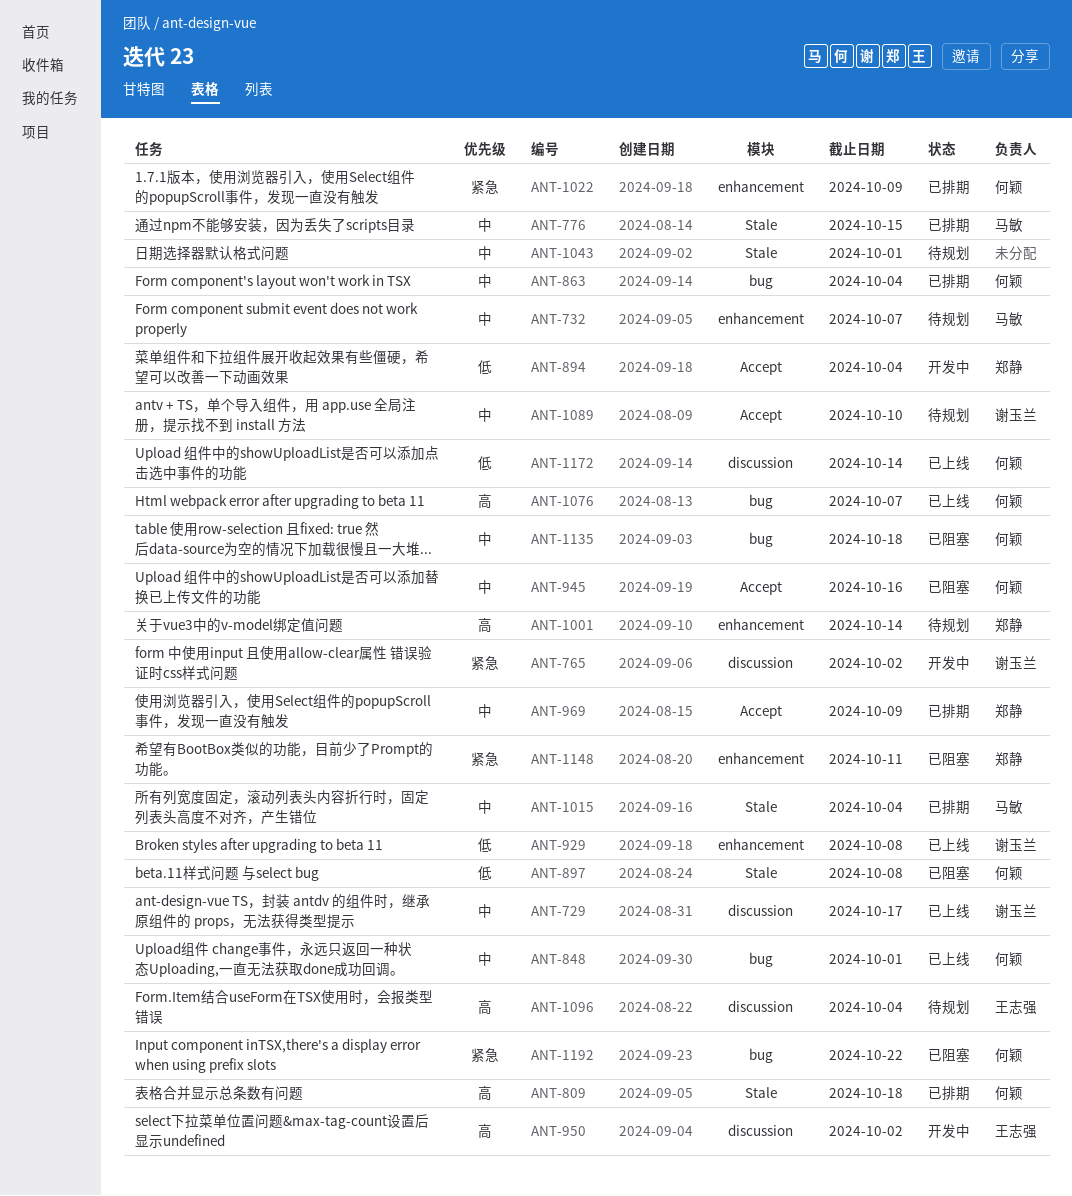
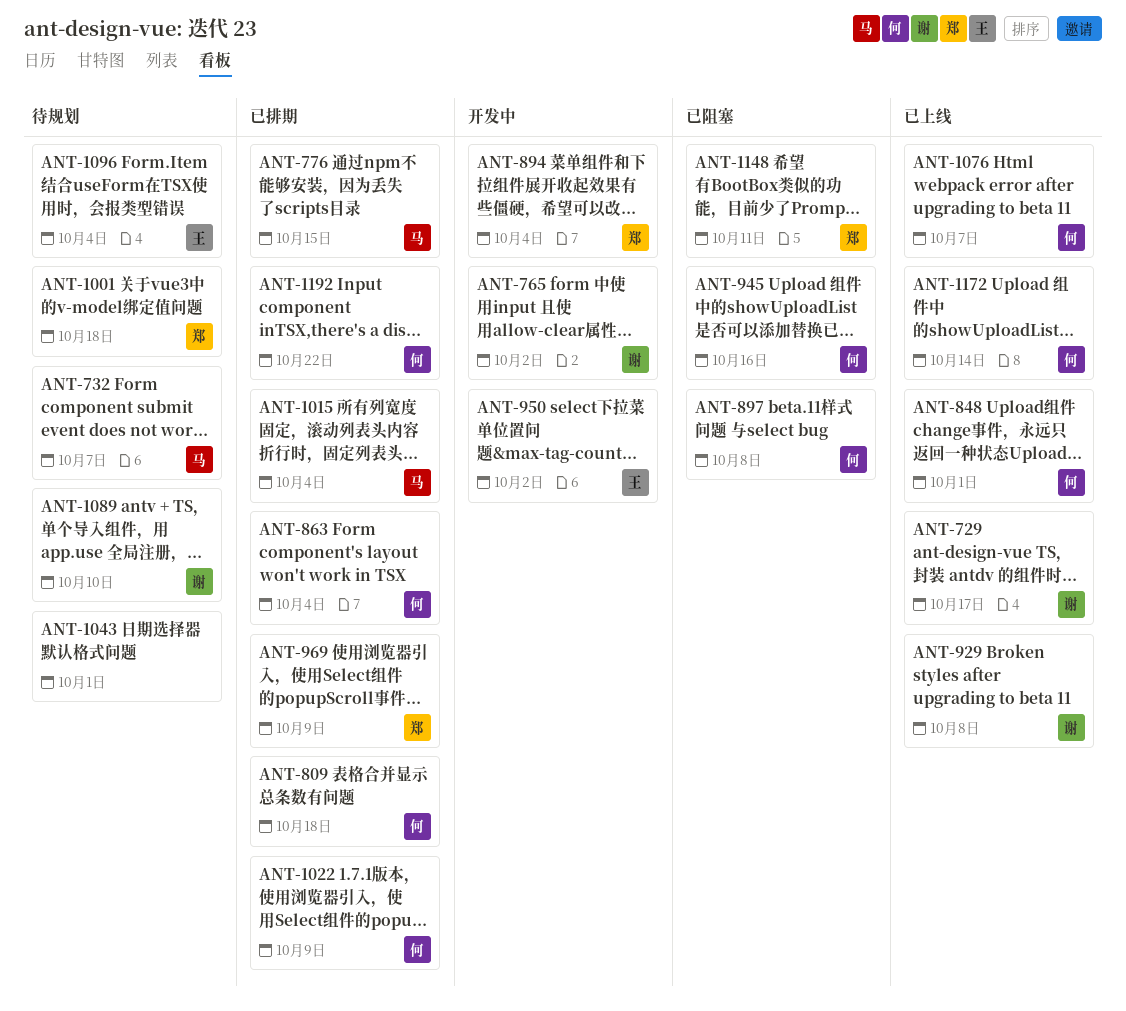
ANT-1001, due: Oct 14 -> Oct 18
ANT-1135: present -> none
ANT-1192, status: 已阻塞 -> 已排期

